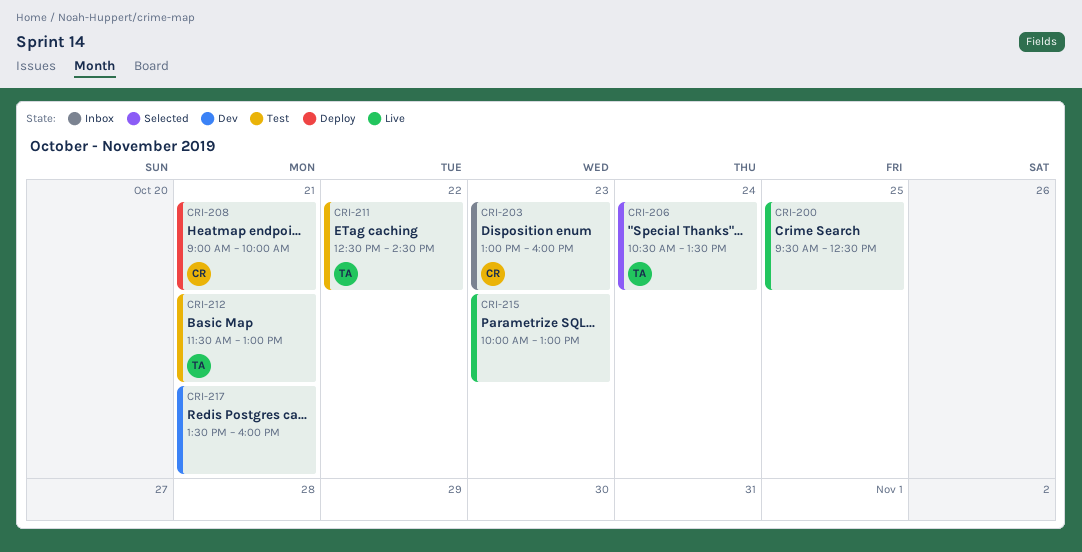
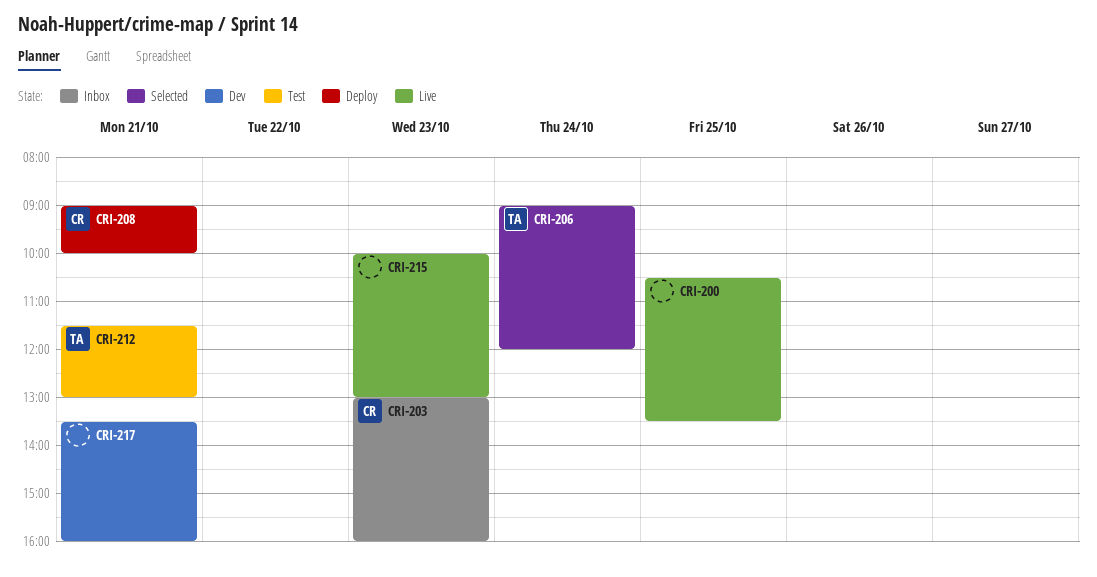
CRI-200, begins: 09:30 -> 10:30
CRI-200, ends: 12:30 -> 13:30
CRI-206, begins: 10:30 -> 09:00
CRI-206, ends: 13:30 -> 12:00
CRI-211: present -> none

